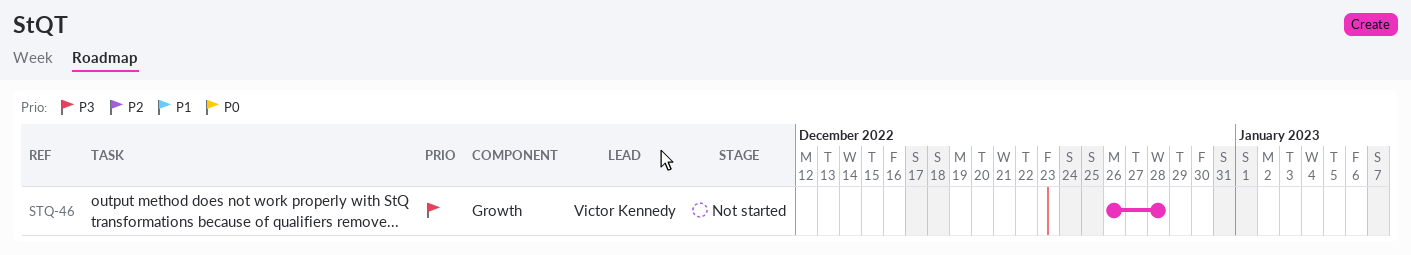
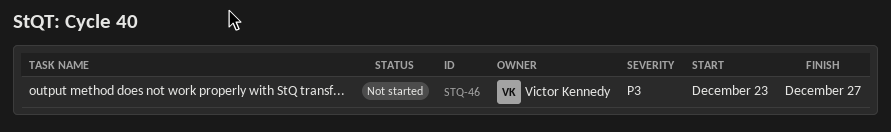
STQ-46, start: Dec 26 -> Dec 23
STQ-46, due: Dec 28 -> Dec 27

